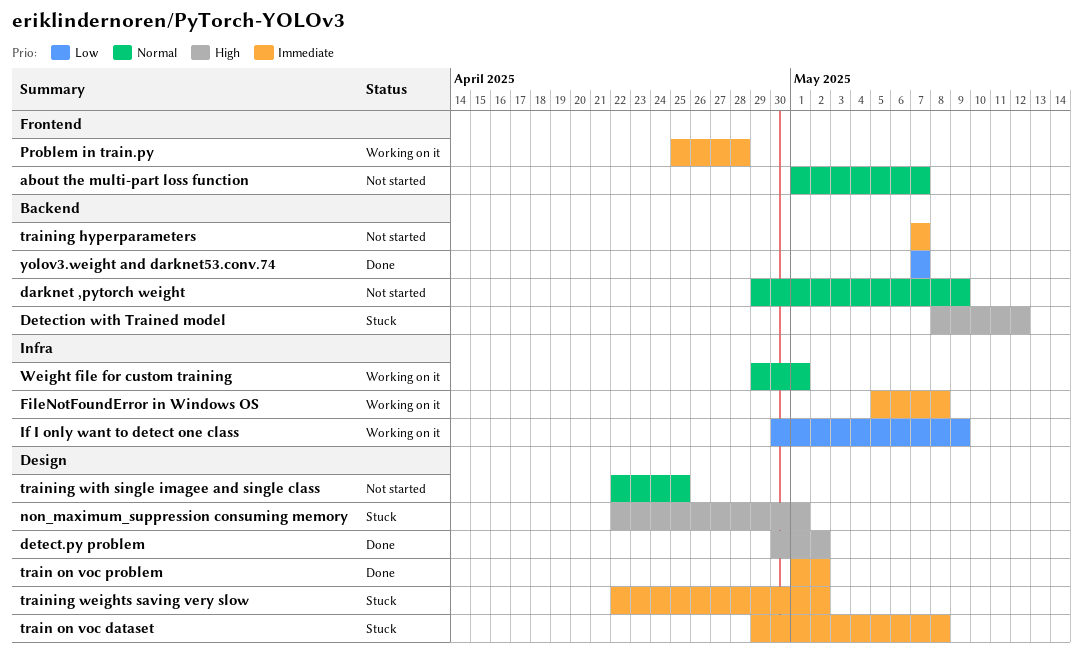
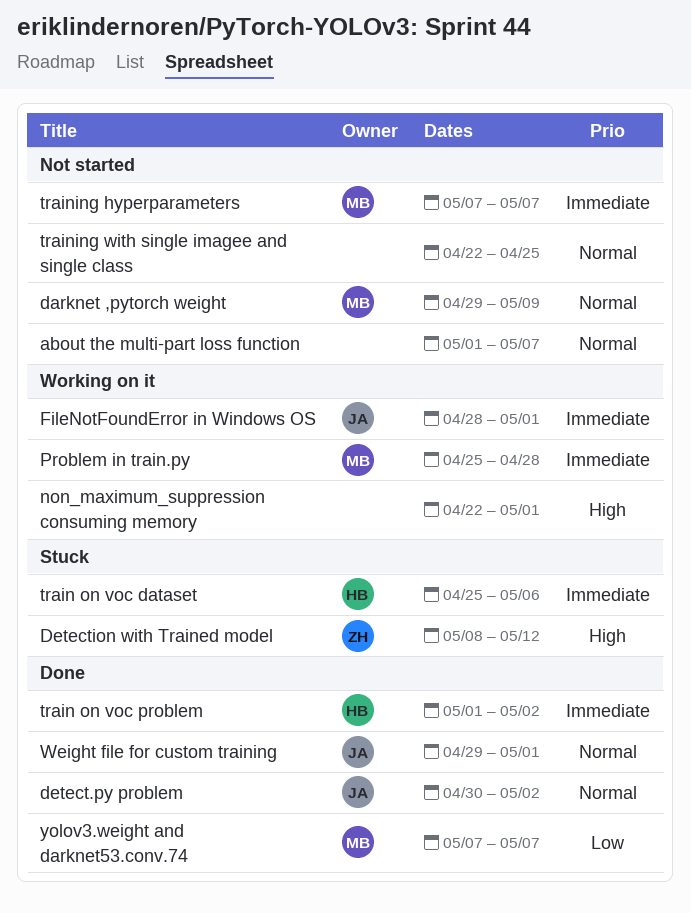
detect.py problem, priority: High -> Normal
FileNotFoundError in Windows OS, start: May 5 -> Apr 28
FileNotFoundError in Windows OS, due: May 8 -> May 1
If I only want to detect one class: present -> none
non_maximum_suppression consuming memory, status: Stuck -> Working on it
train on voc dataset, start: Apr 29 -> Apr 25
train on voc dataset, due: May 8 -> May 6
training weights saving very slow: present -> none
Weight file for custom training, status: Working on it -> Done

